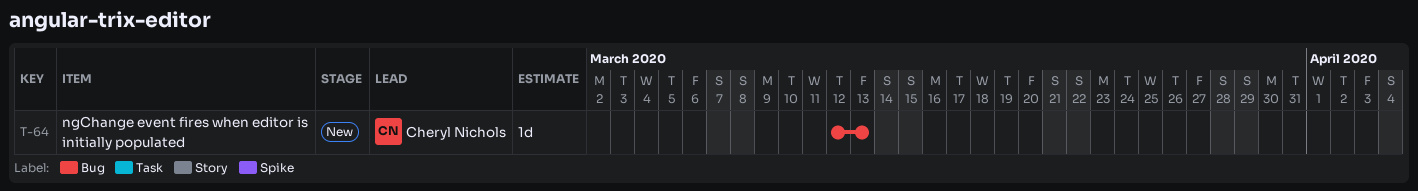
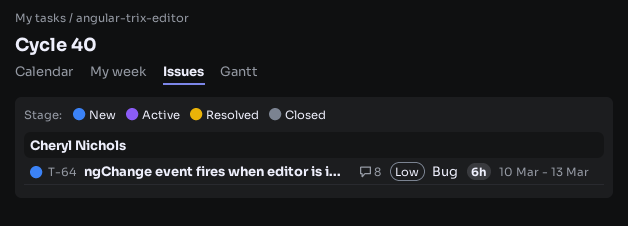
T-64, estimate: 1d -> 6h
T-64, start: Mar 12 -> Mar 10

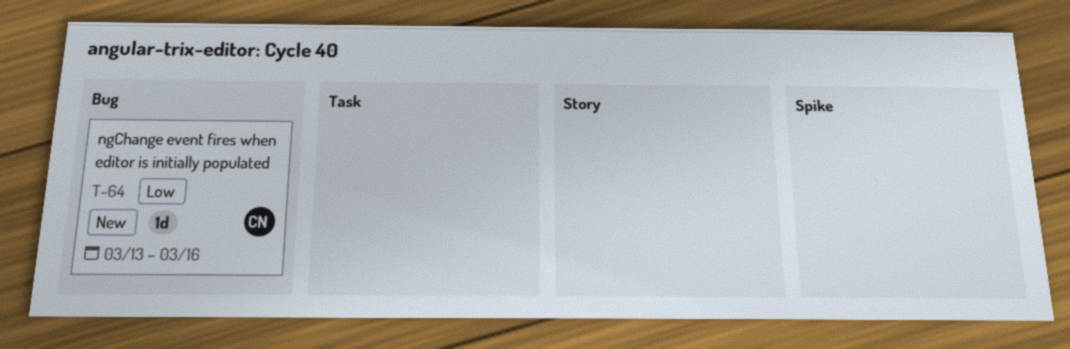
T-64, estimate: 6h -> 1d
T-64, start: Mar 10 -> Mar 13
T-64, due: Mar 13 -> Mar 16

